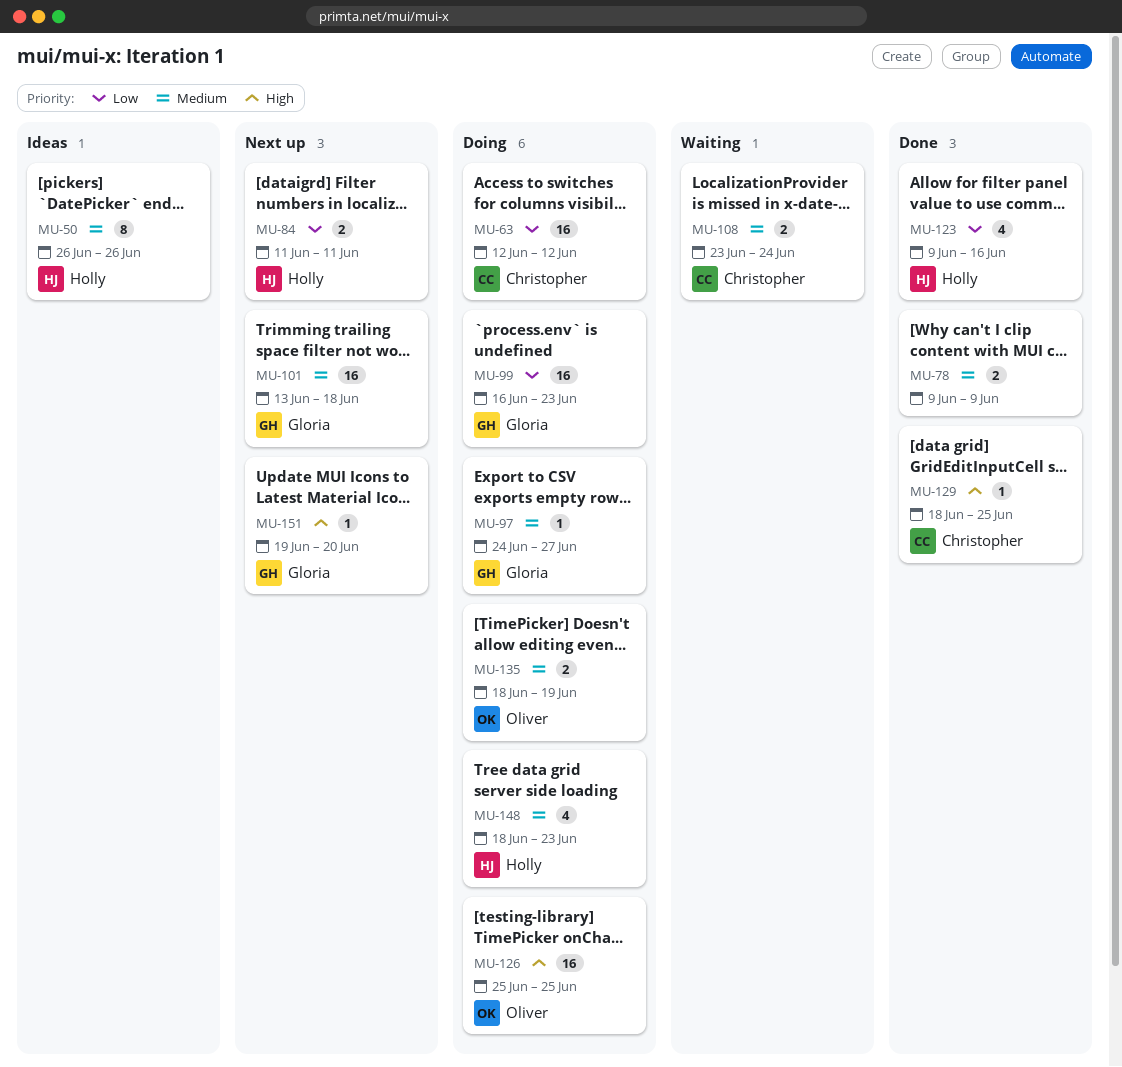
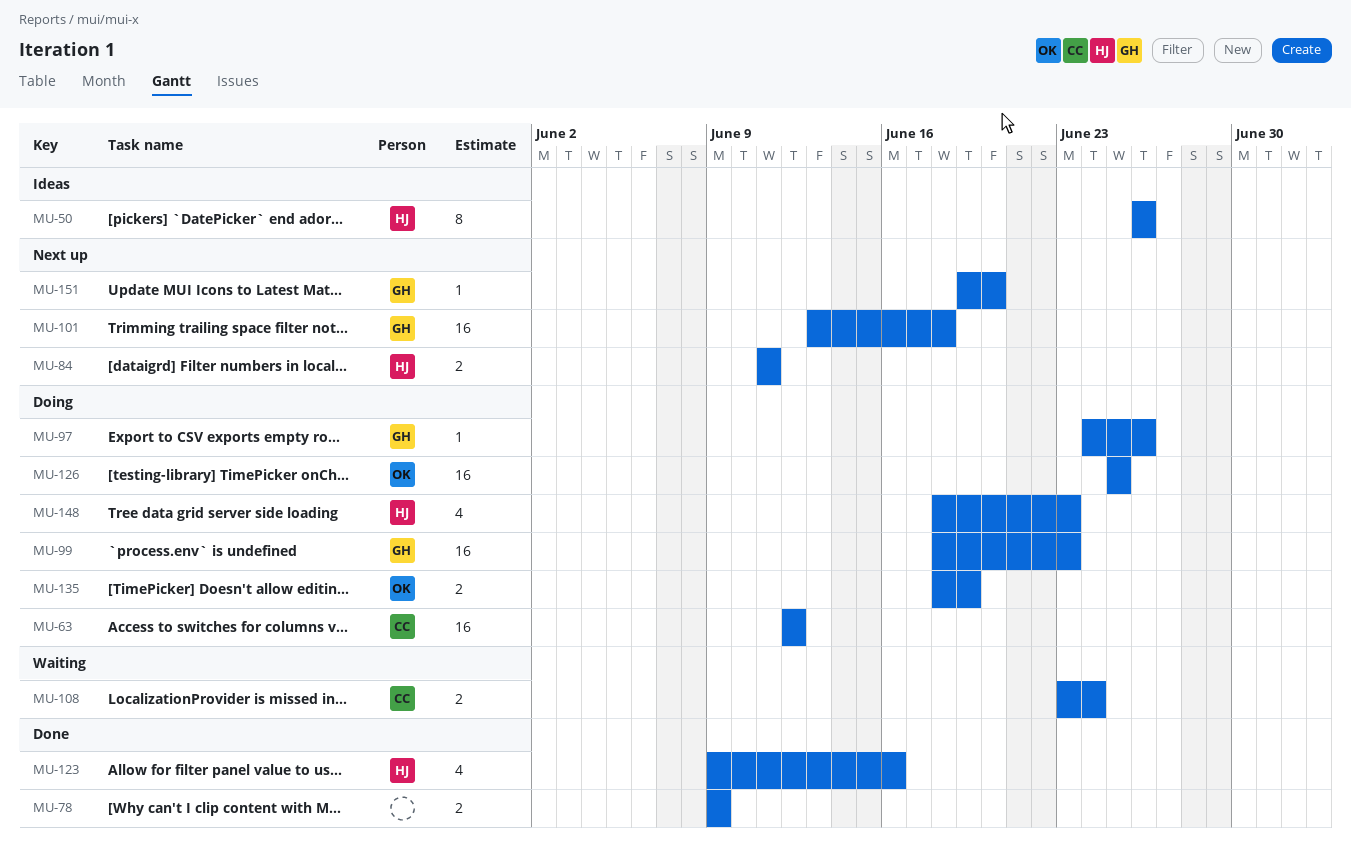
MU-97, due: Jun 27 -> Jun 26
MU-99, start: Jun 16 -> Jun 18
MU-129: present -> none

